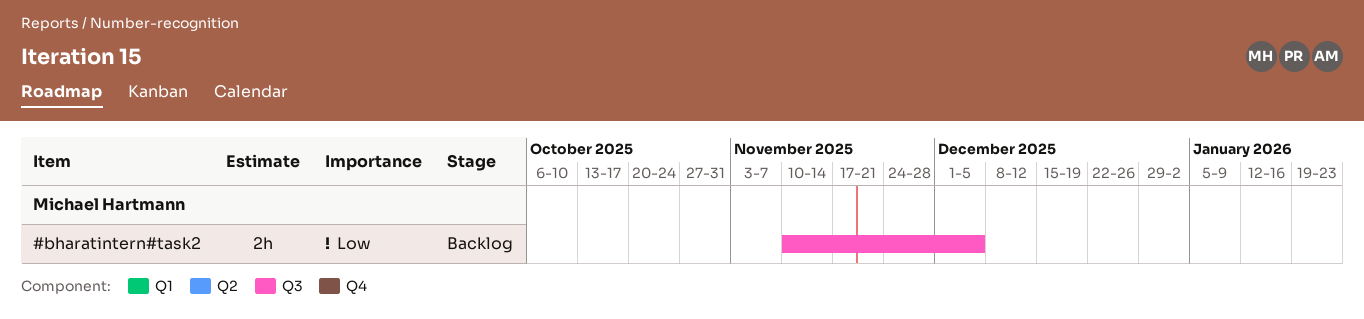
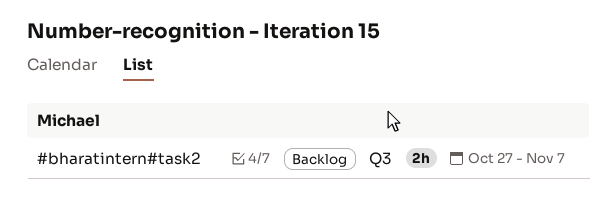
#bharatintern#task2, start: Nov 10 -> Oct 27
#bharatintern#task2, due: Dec 5 -> Nov 7

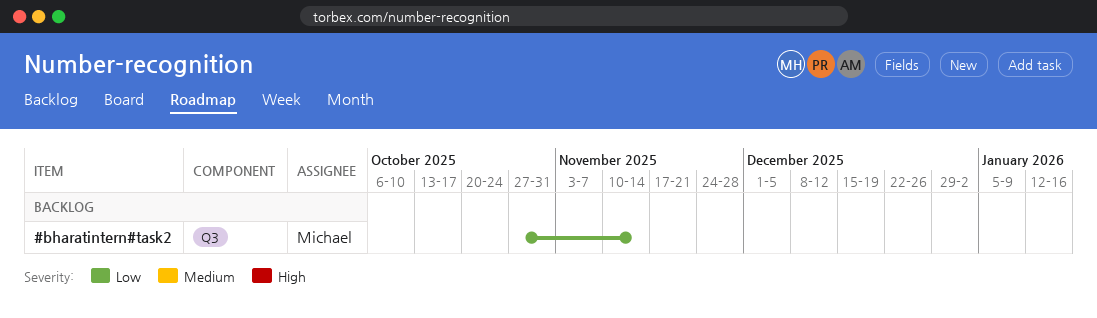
#bharatintern#task2, due: Nov 7 -> Nov 14

